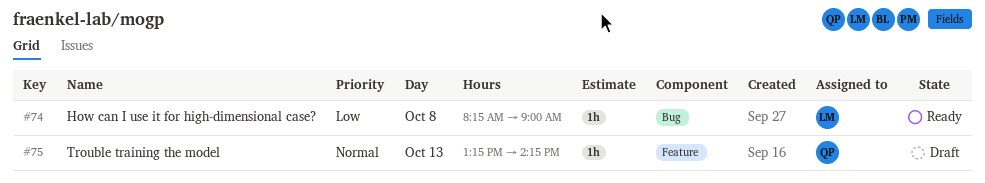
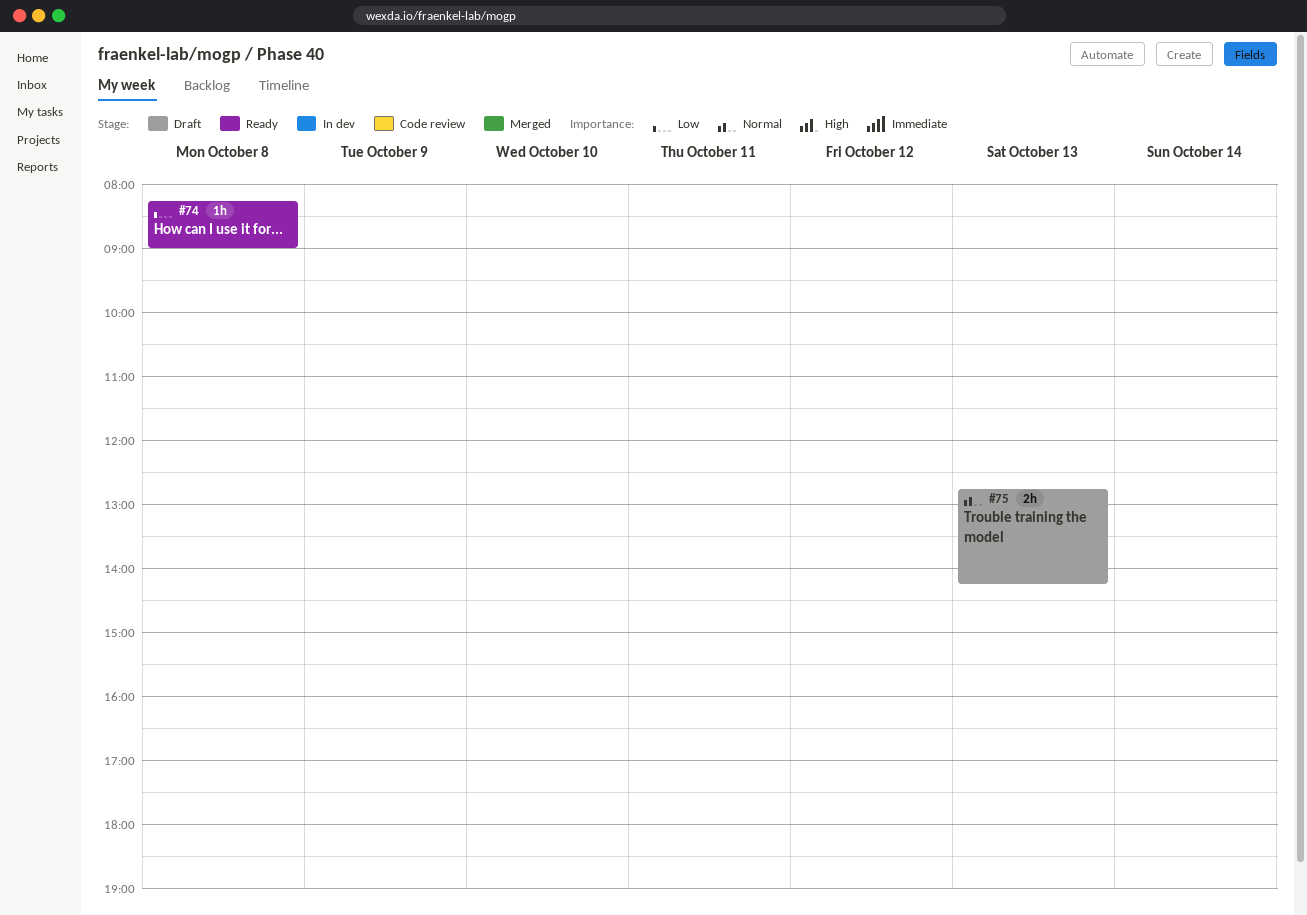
#75, estimate: 1h -> 2h
#75, begins: 13:15 -> 12:45

